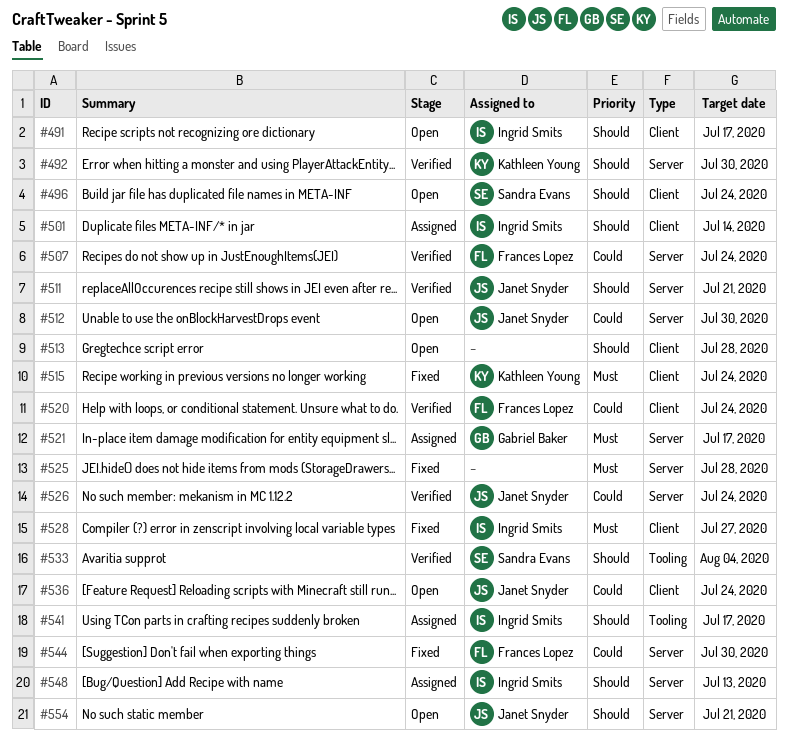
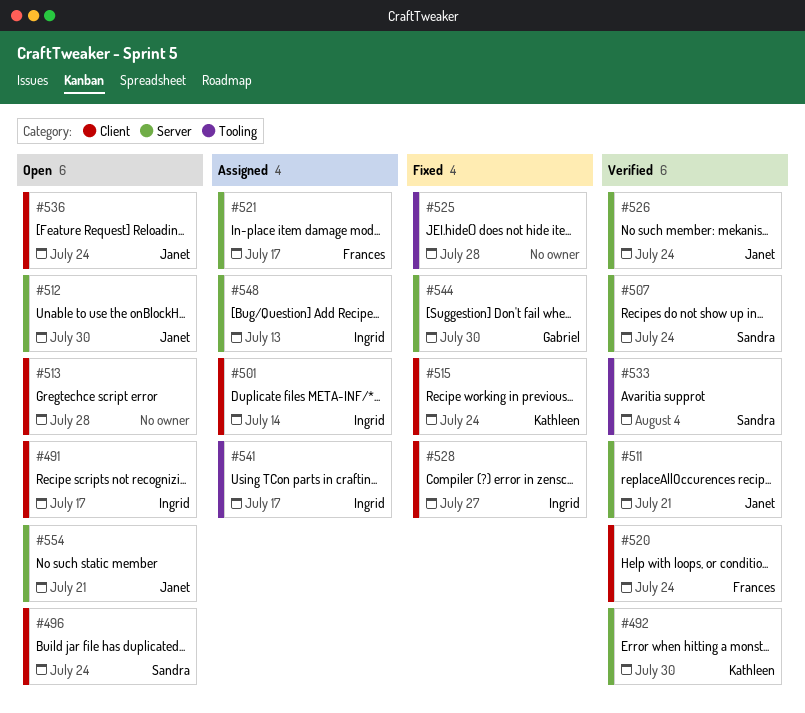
#507, owner: Frances Lopez -> Sandra Evans
#521, owner: Gabriel Baker -> Frances Lopez
#525, label: Server -> Tooling
#544, owner: Frances Lopez -> Gabriel Baker

